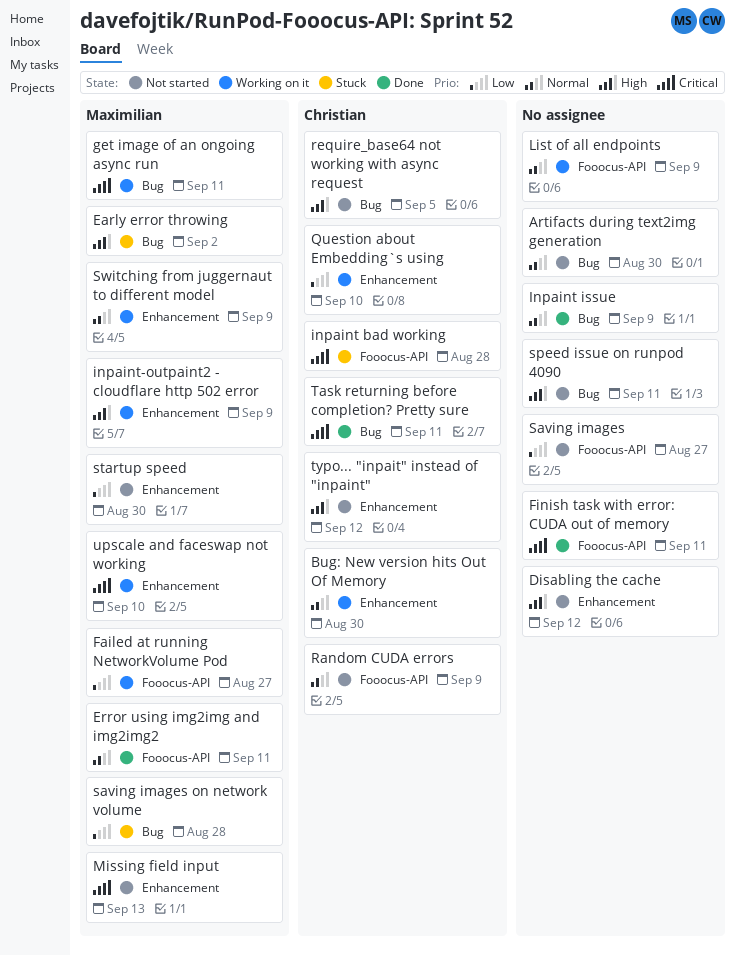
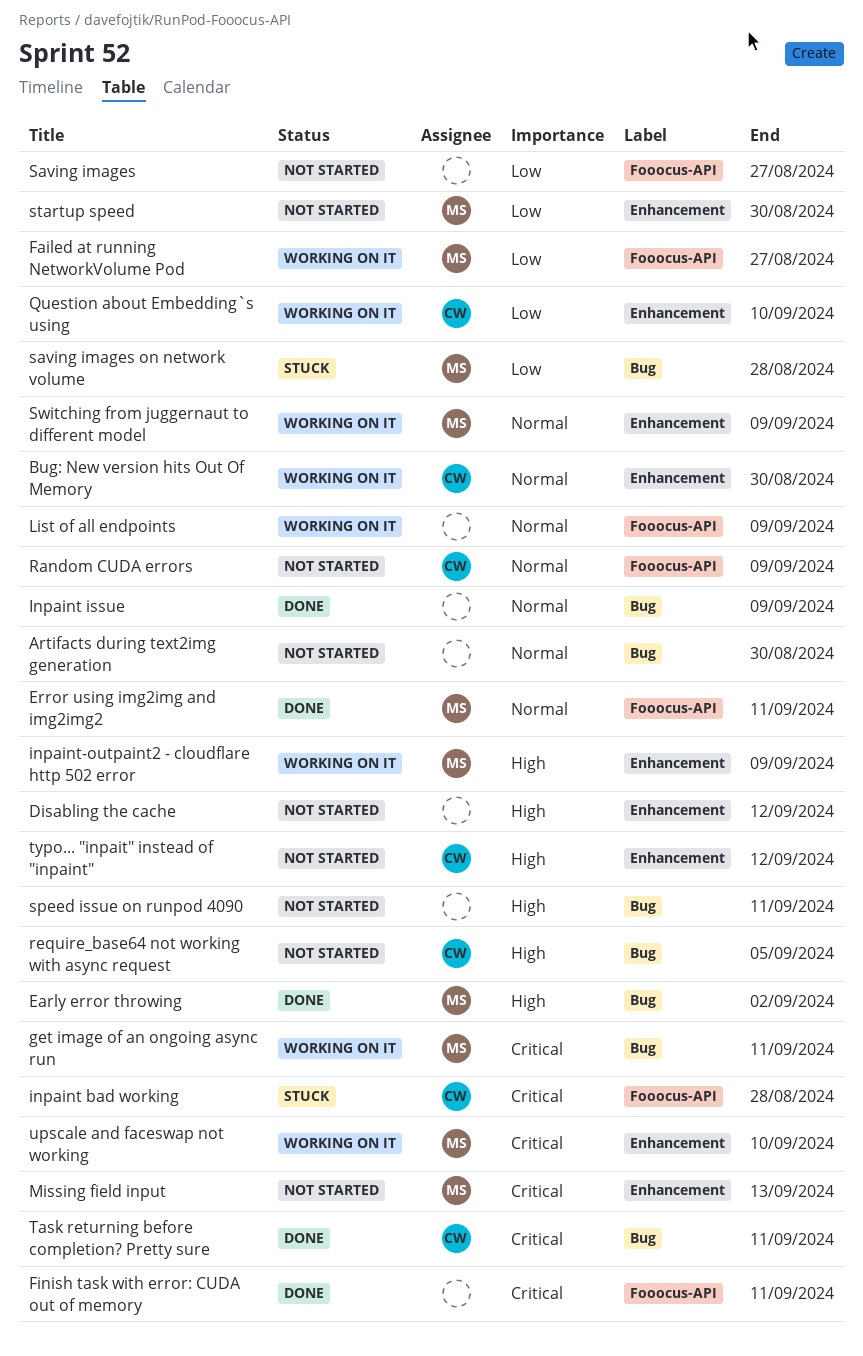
Early error throwing, status: Stuck -> Done

